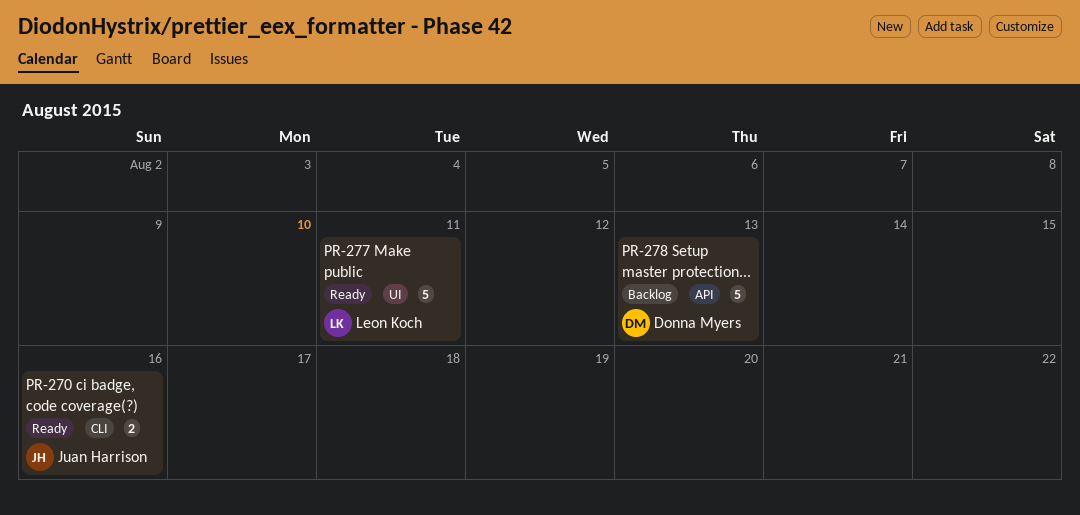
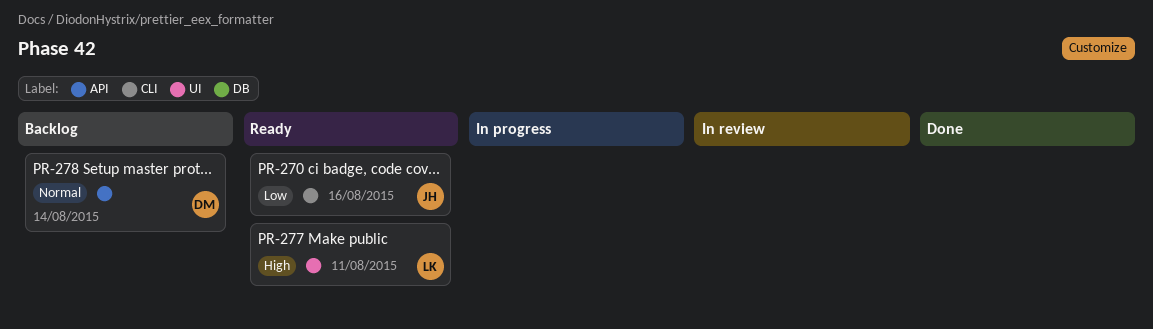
PR-278, due: Aug 13 -> Aug 14

